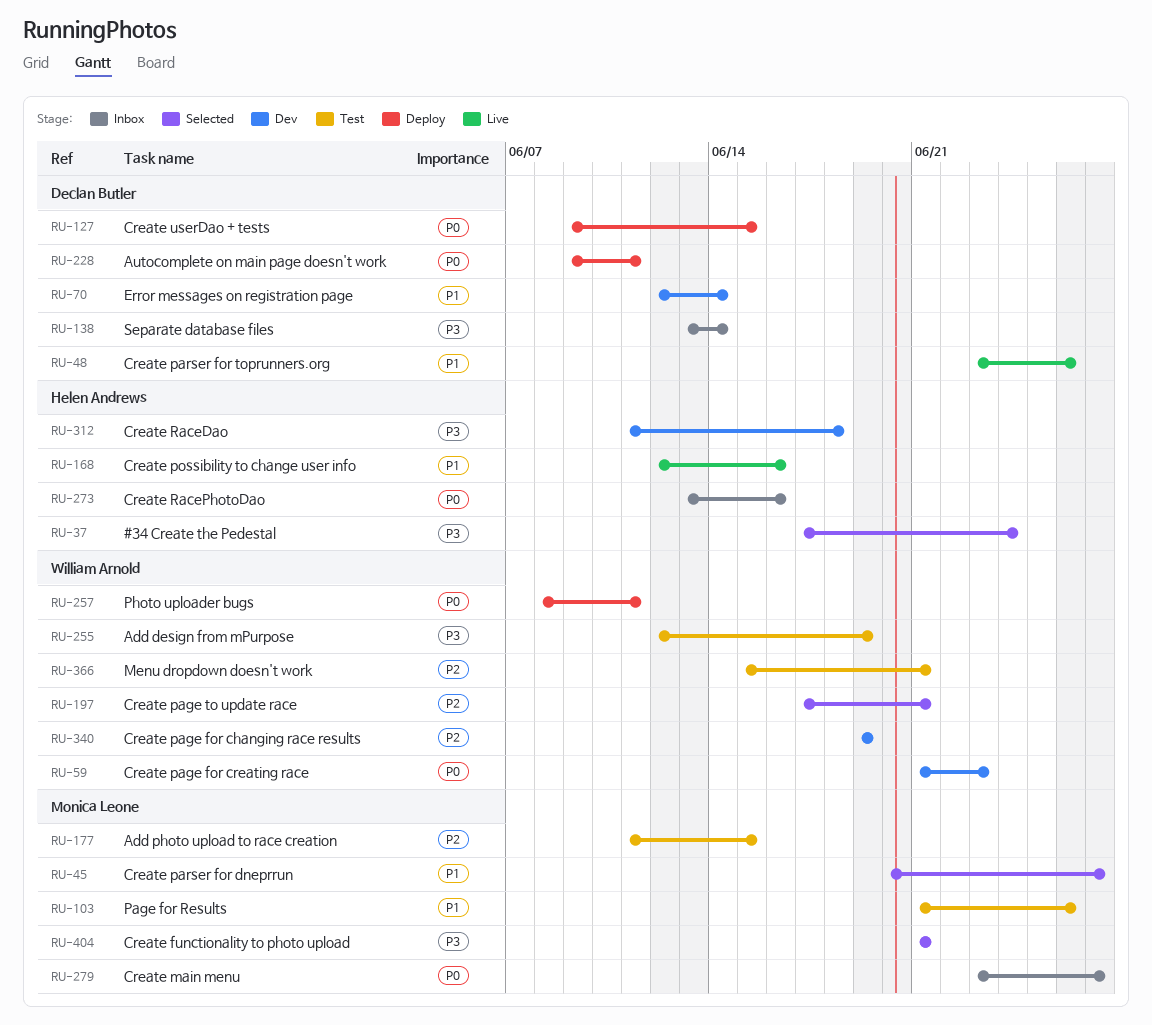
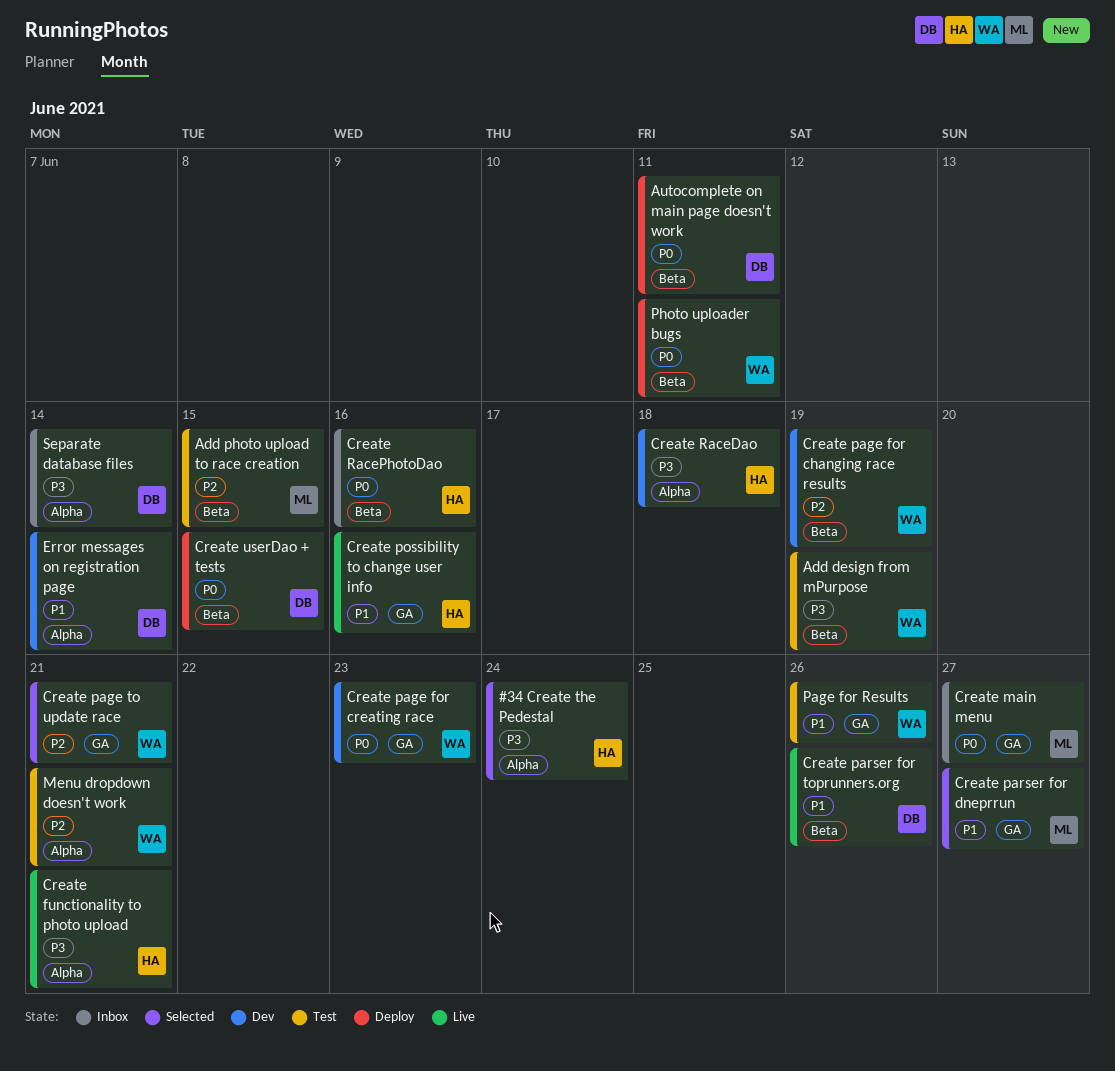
Create functionality to photo upload, status: Selected -> Live
Create functionality to photo upload, owner: Monica Leone -> Helen Andrews
Page for Results, owner: Monica Leone -> William Arnold

